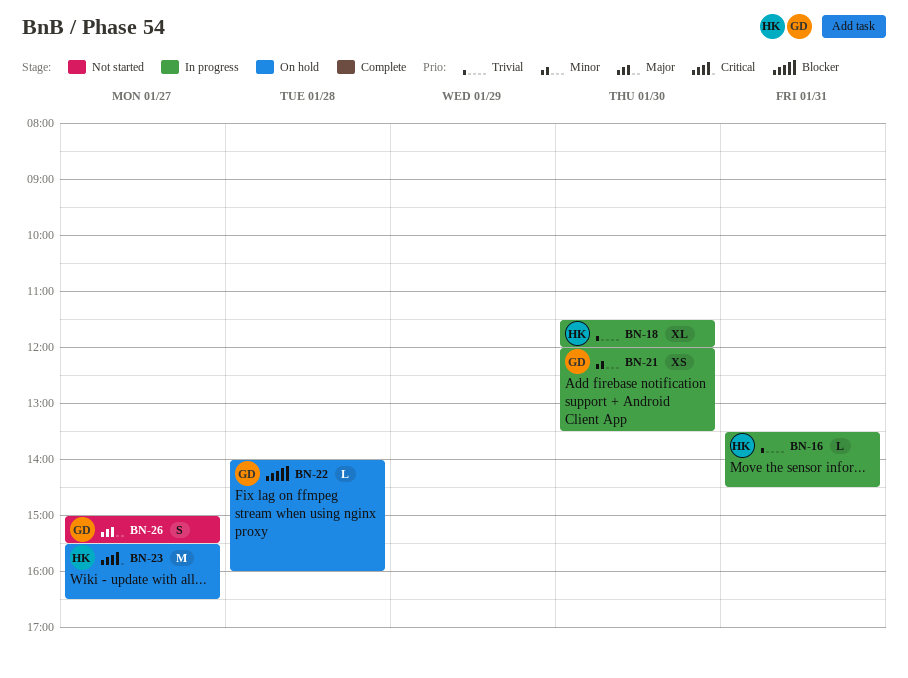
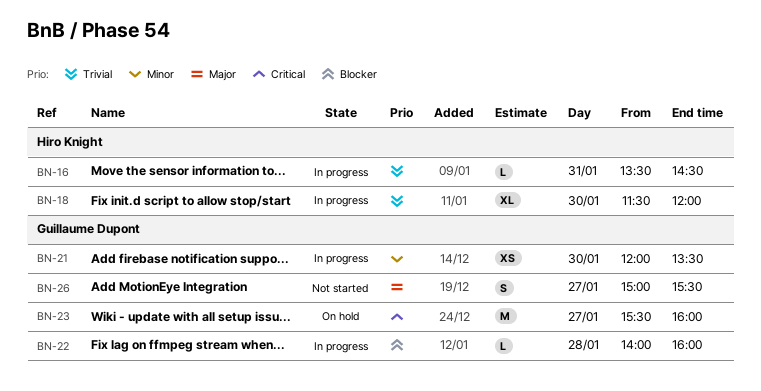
BN-22, status: On hold -> In progress
BN-23, owner: Hiro Knight -> Guillaume Dupont
BN-23, ends: 16:30 -> 16:00

